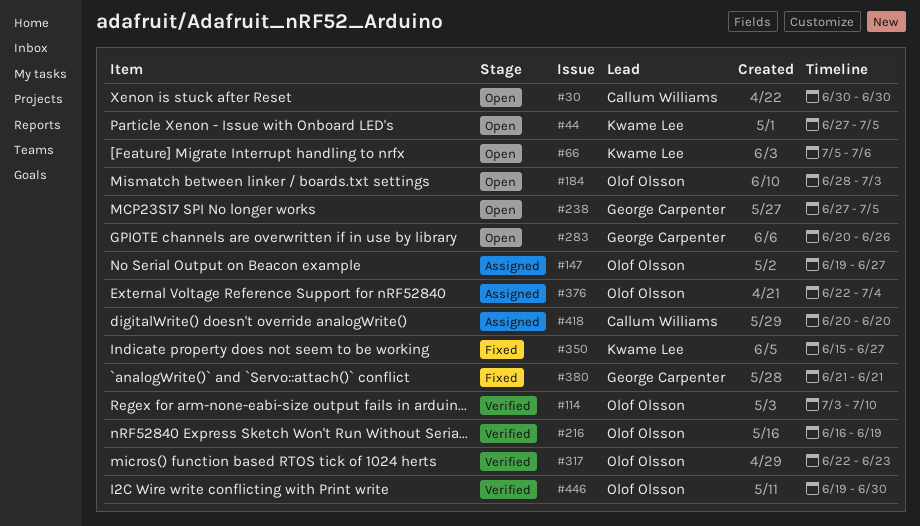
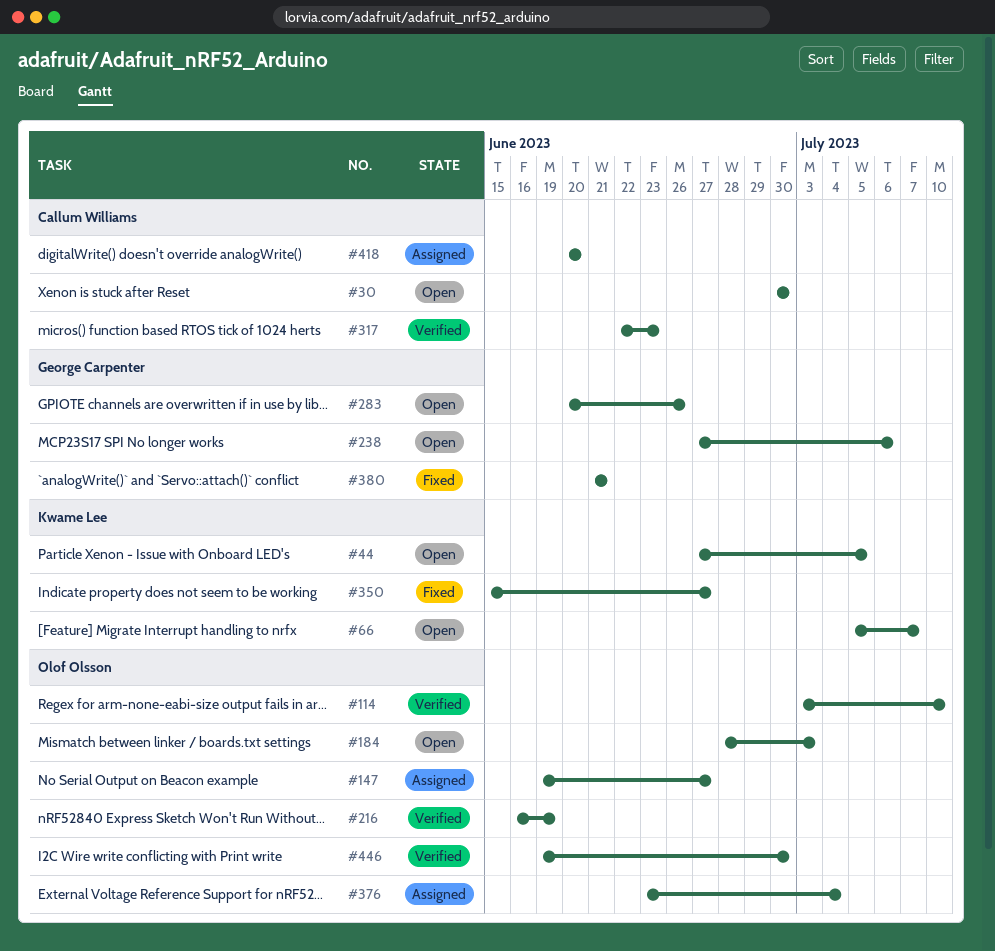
#66, due: Jul 6 -> Jul 7
#238, due: Jul 5 -> Jul 6
#317, owner: Olof Olsson -> Callum Williams
#376, start: Jun 22 -> Jun 23

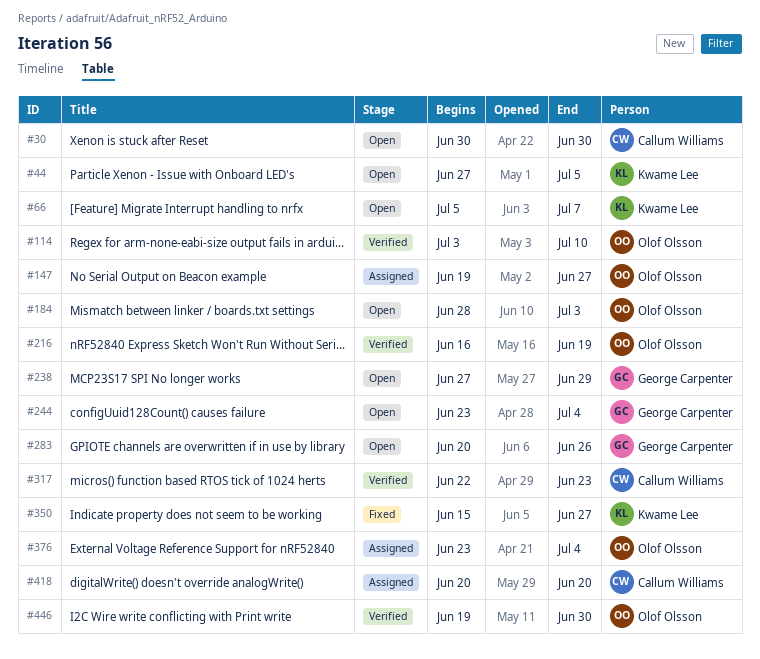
#238, due: Jul 6 -> Jun 29
#244: none -> present
#380: present -> none

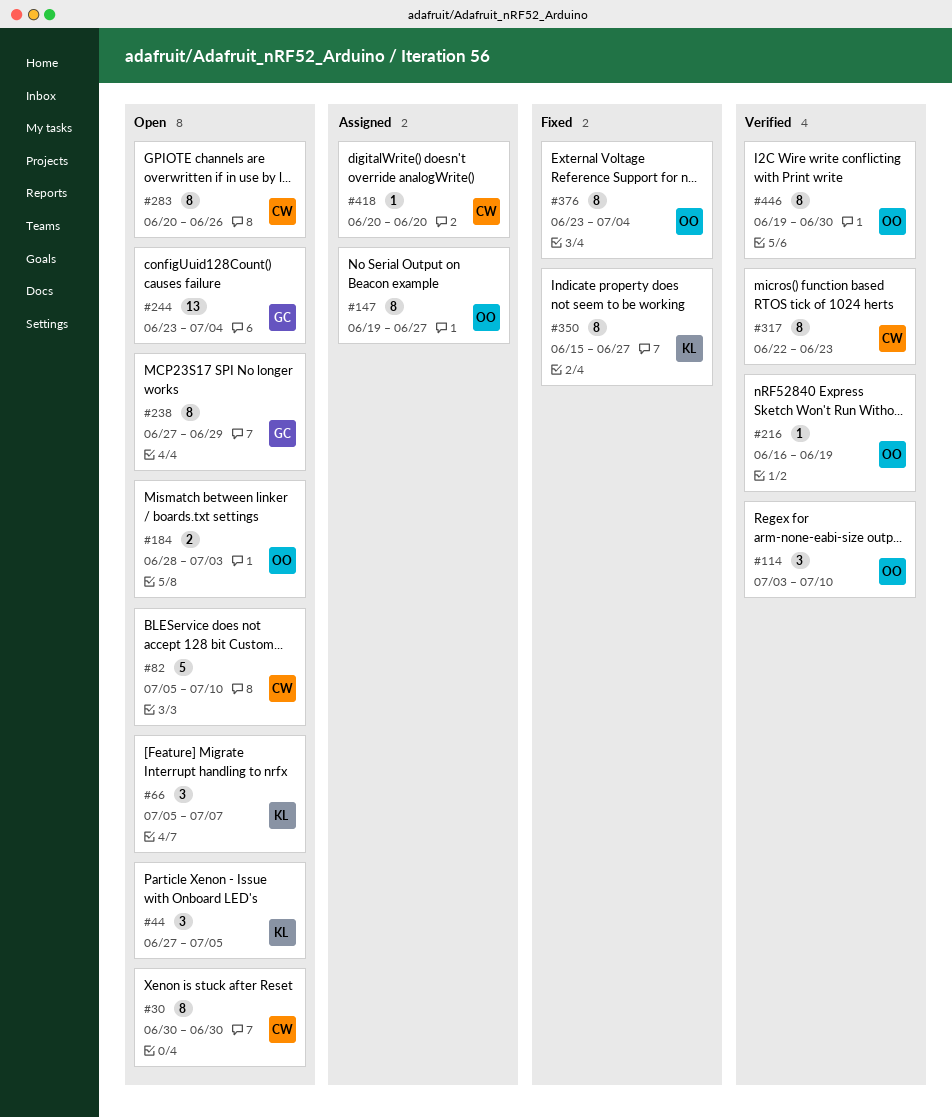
#82: none -> present
#283, owner: George Carpenter -> Callum Williams
#376, status: Assigned -> Fixed

